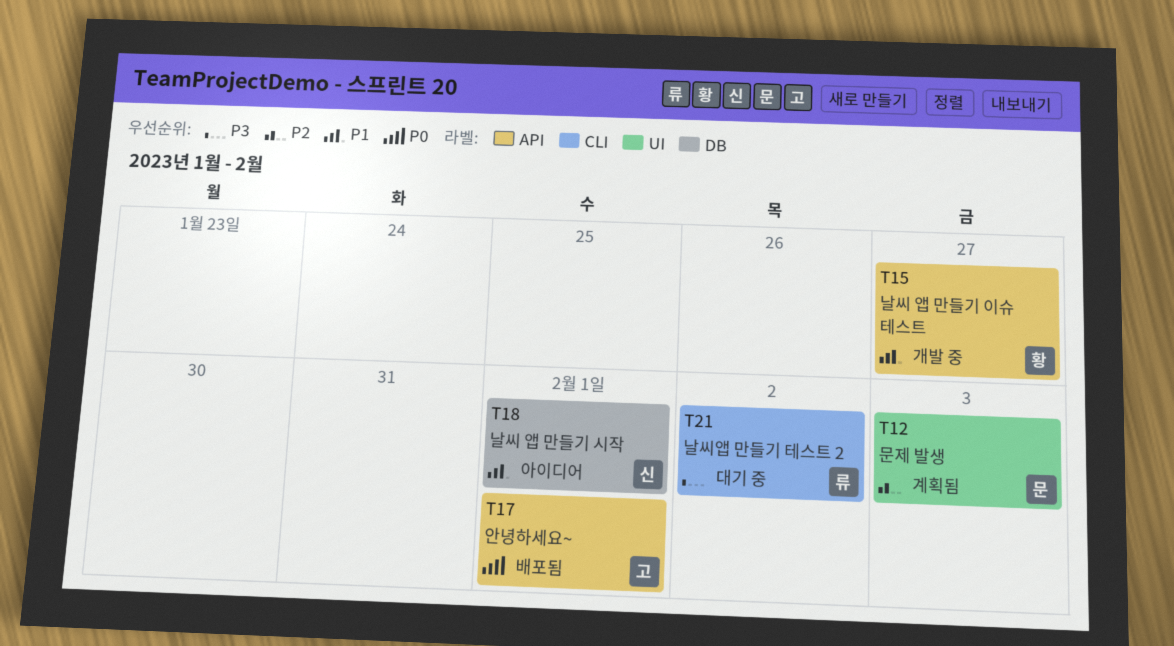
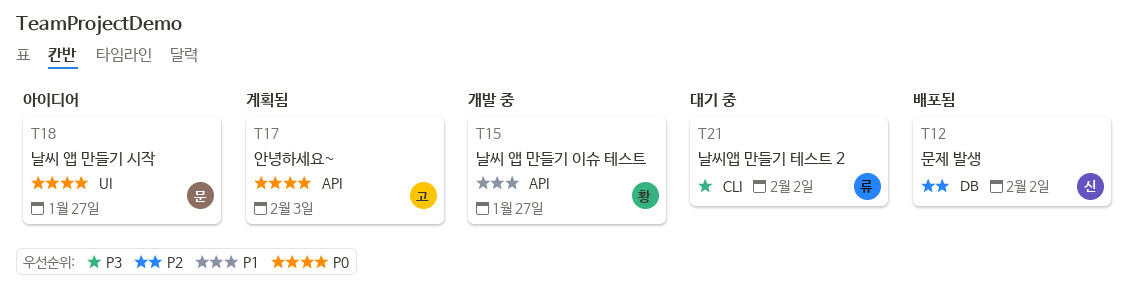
T12, status: 계획됨 -> 배포됨
T12, owner: 문 -> 신
T12, label: UI -> DB
T12, due: Feb 3 -> Feb 2
T17, status: 배포됨 -> 계획됨
T17, due: Feb 1 -> Feb 3
T18, owner: 신 -> 문
T18, priority: P1 -> P0
T18, label: DB -> UI
T18, due: Feb 1 -> Jan 27

